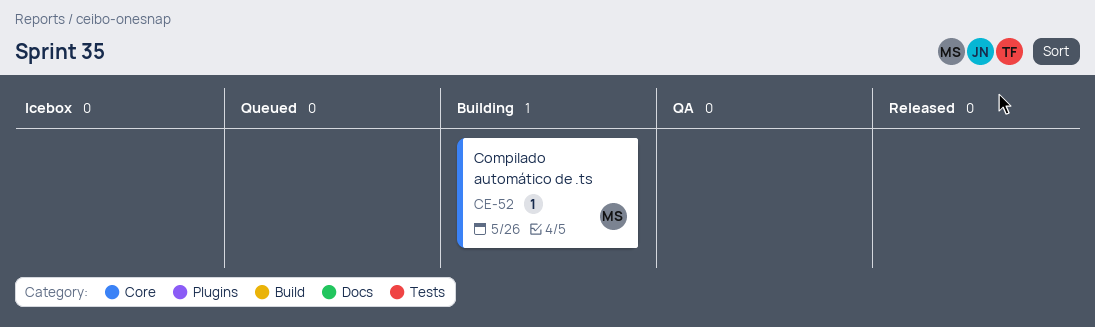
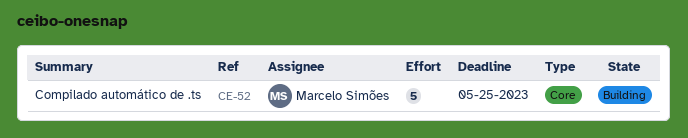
CE-52, estimate: 1 -> 5
CE-52, due: May 26 -> May 25

